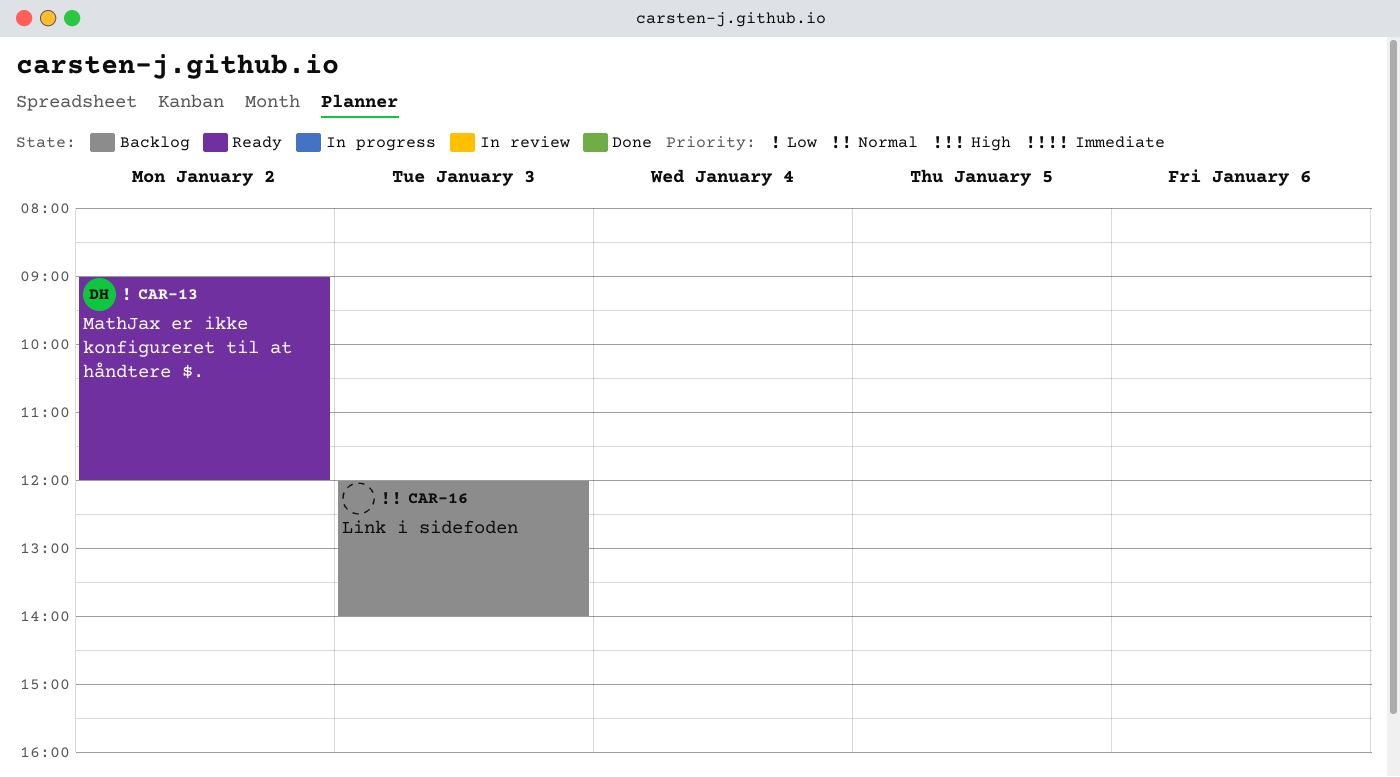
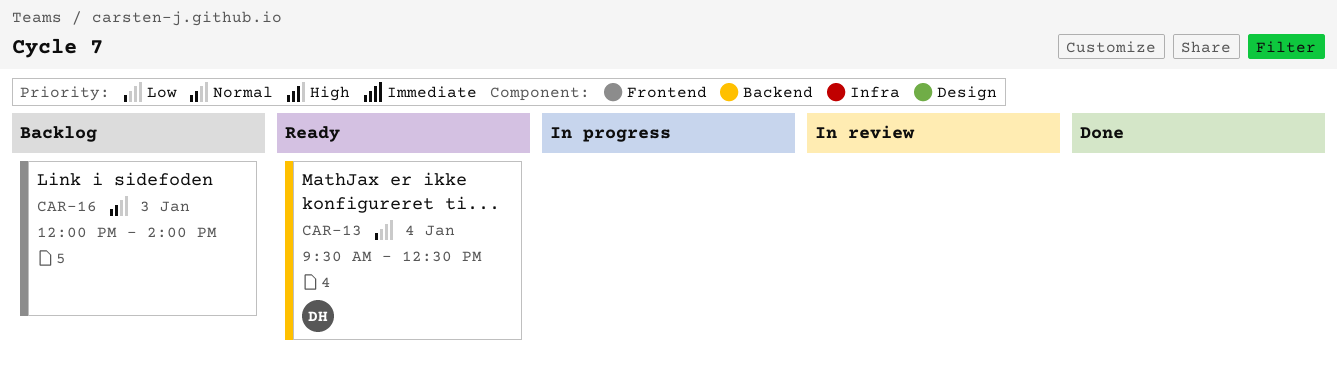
CAR-13, day: Jan 2 -> Jan 4
CAR-13, begins: 09:00 -> 09:30
CAR-13, ends: 12:00 -> 12:30

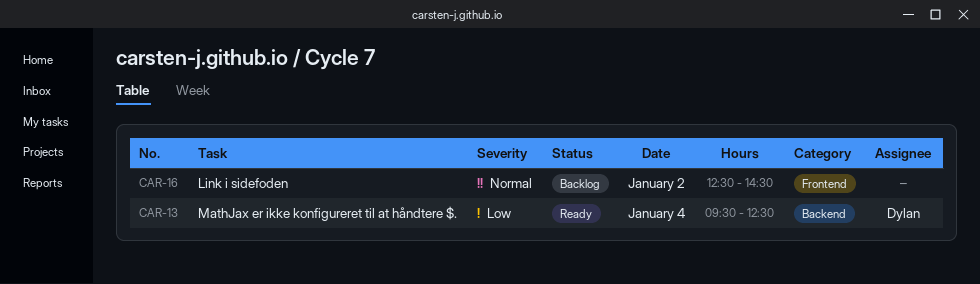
CAR-16, day: Jan 3 -> Jan 2
CAR-16, begins: 12:00 -> 12:30
CAR-16, ends: 14:00 -> 14:30

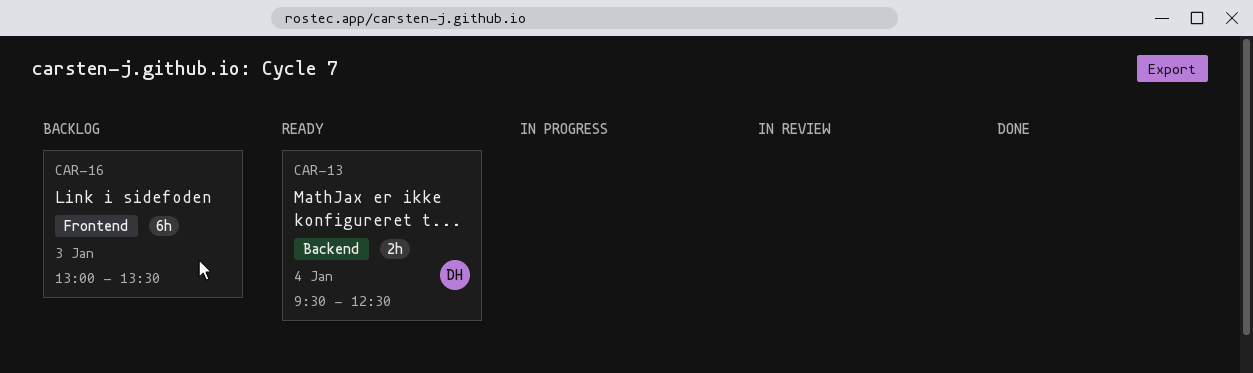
CAR-16, day: Jan 2 -> Jan 3
CAR-16, begins: 12:30 -> 13:00
CAR-16, ends: 14:30 -> 13:30

